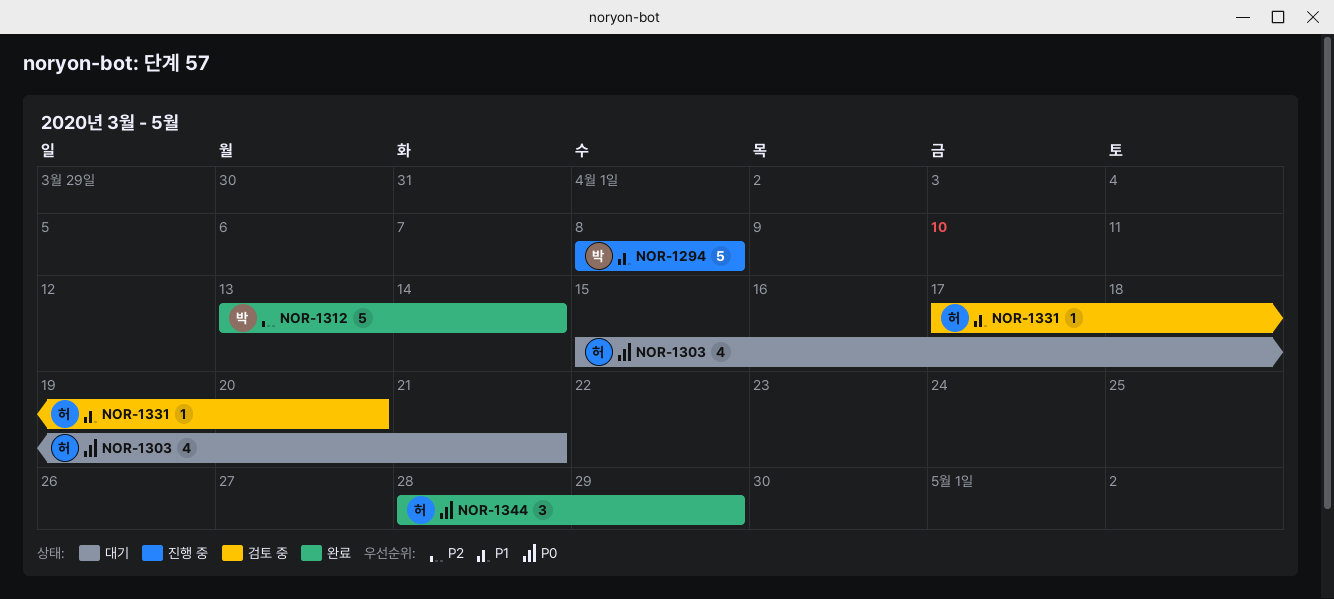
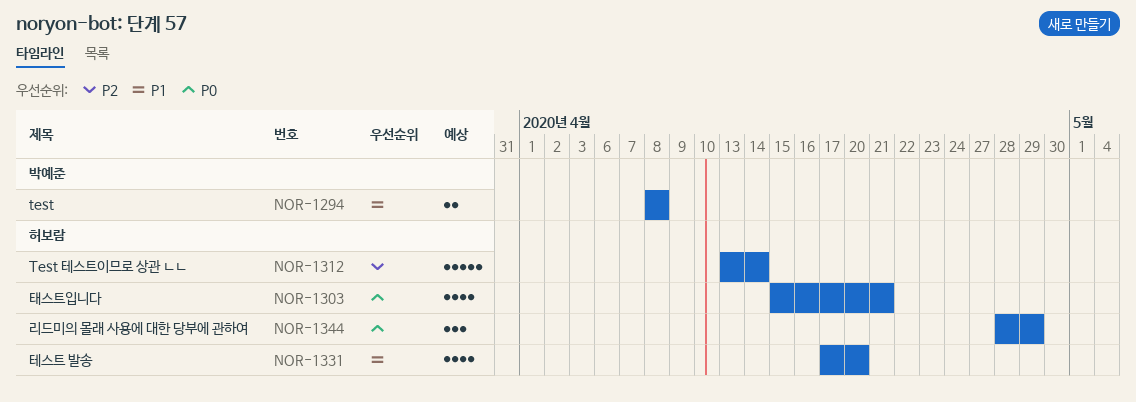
NOR-1294, estimate: 5 -> 2
NOR-1312, owner: 박예준 -> 허보람
NOR-1331, estimate: 1 -> 4

